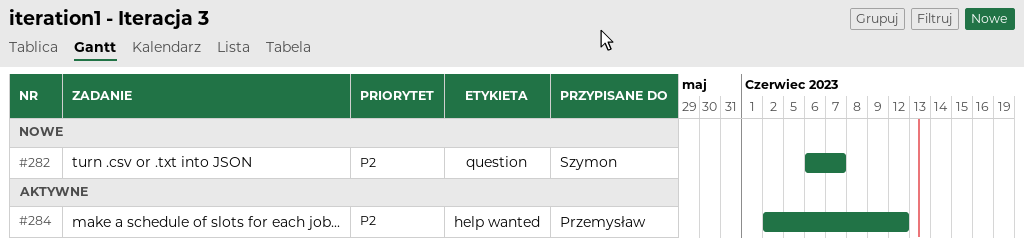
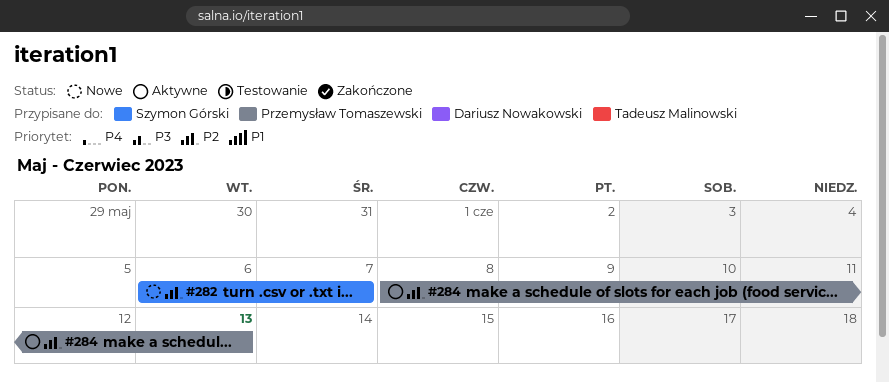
#284, start: Jun 2 -> Jun 8
#284, due: Jun 12 -> Jun 13

